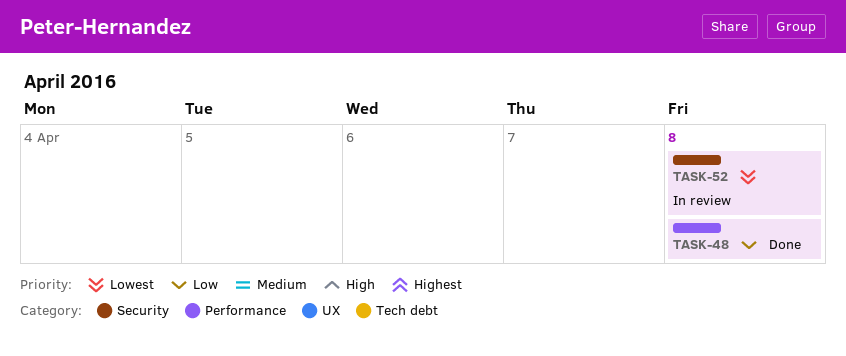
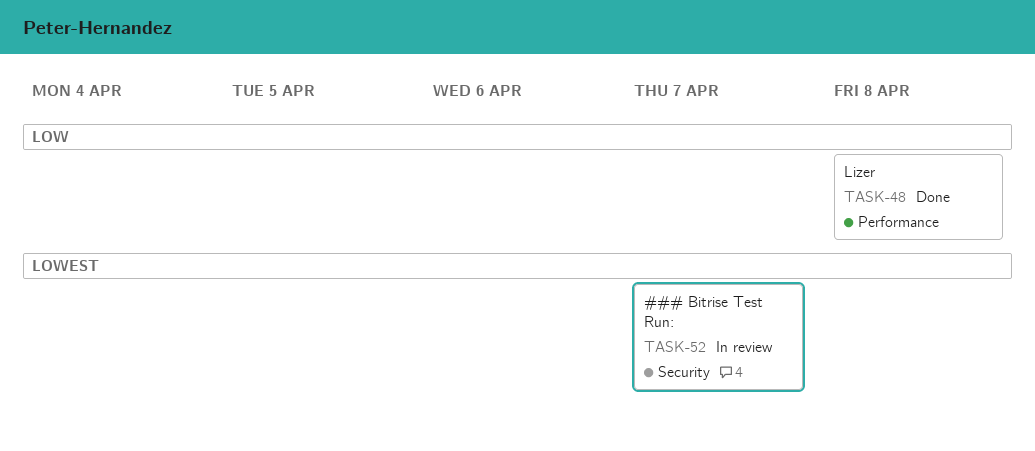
TASK-52, due: Apr 8 -> Apr 7

